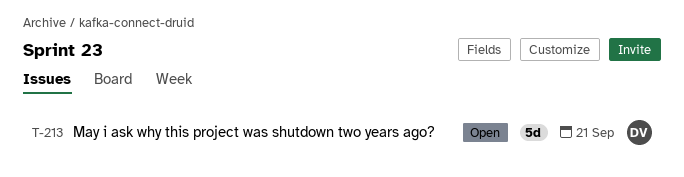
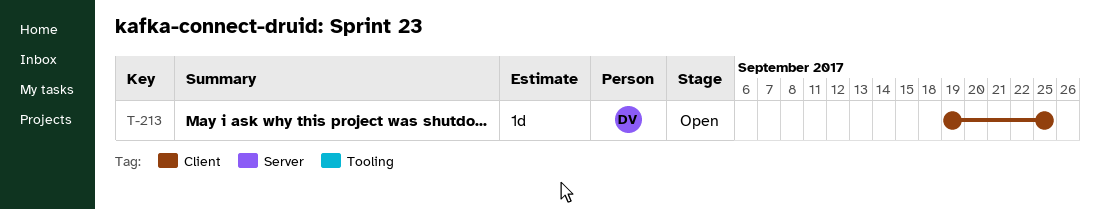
T-213, estimate: 5d -> 1d
T-213, due: Sep 21 -> Sep 25

